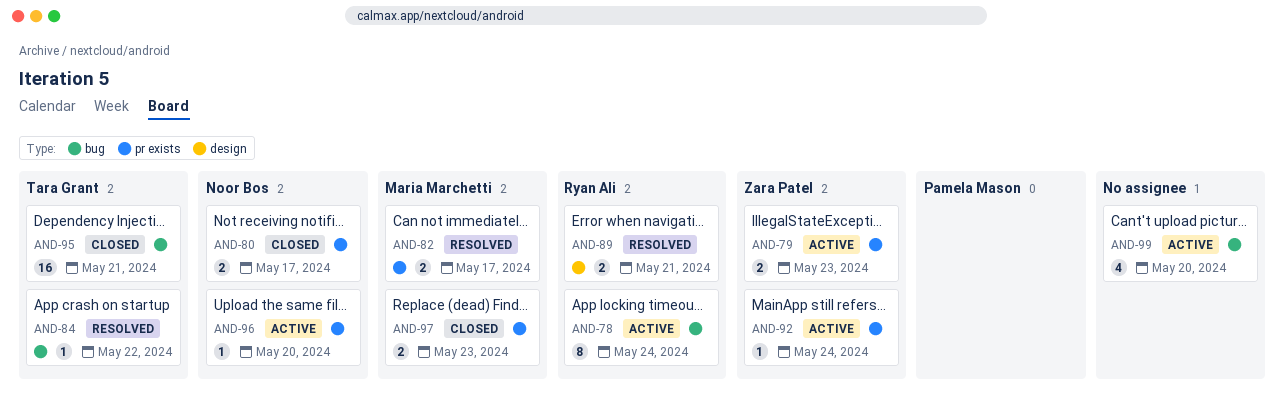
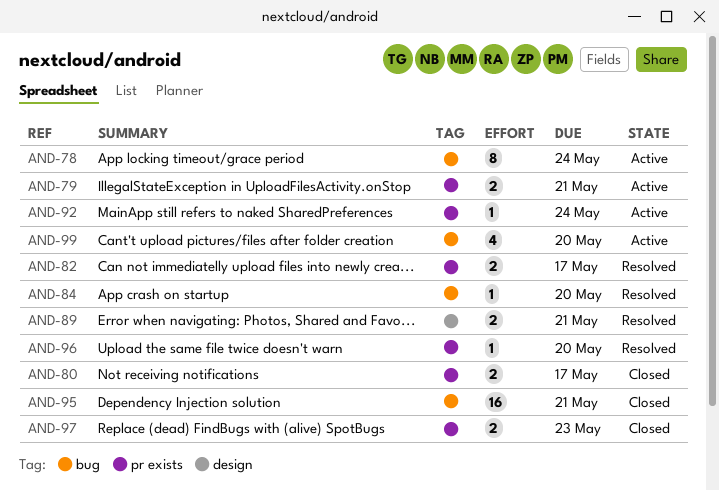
AND-79, due: May 23 -> May 21
AND-84, due: May 22 -> May 20
AND-96, status: Active -> Resolved

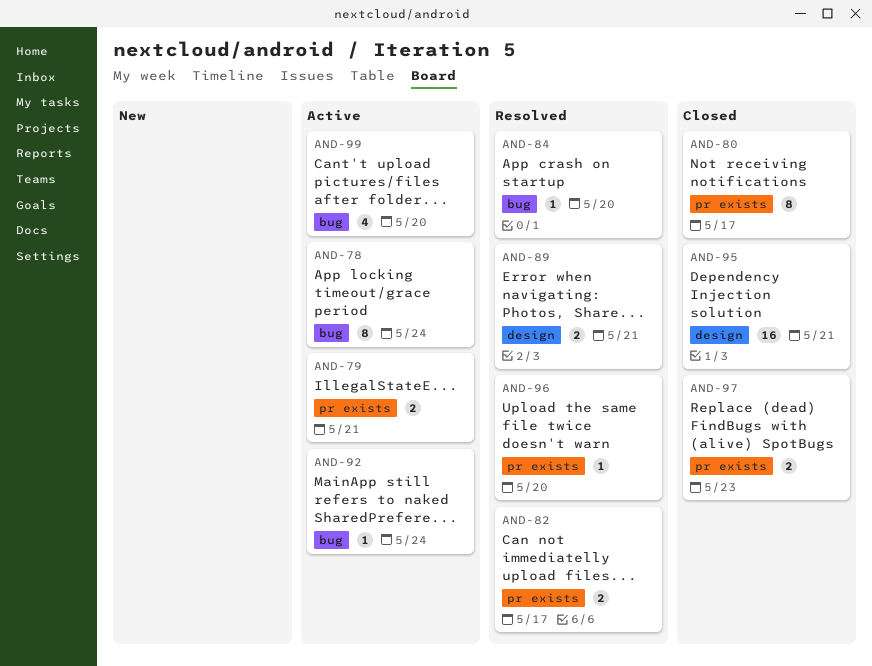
AND-80, estimate: 2 -> 8
AND-92, label: pr exists -> bug
AND-95, label: bug -> design

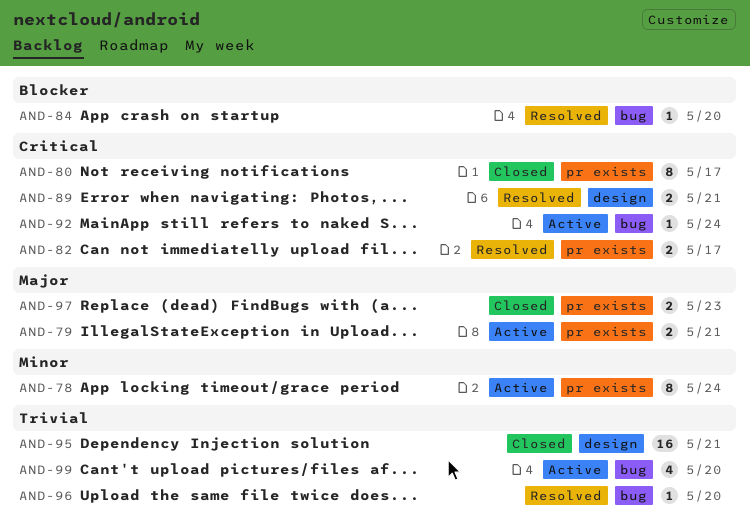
AND-78, label: bug -> pr exists
AND-96, label: pr exists -> bug

